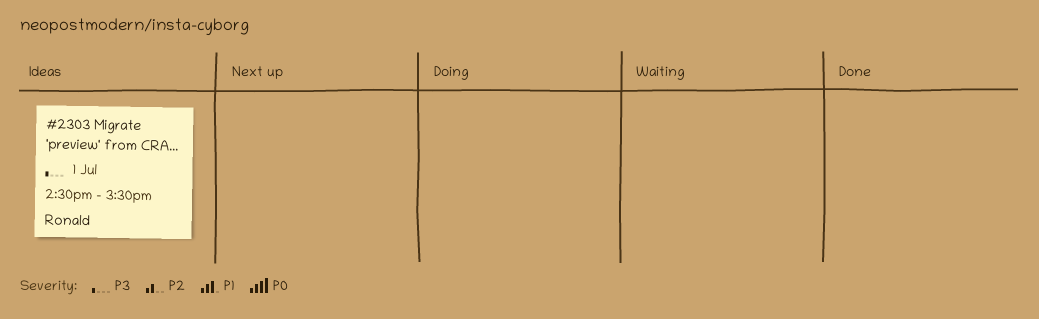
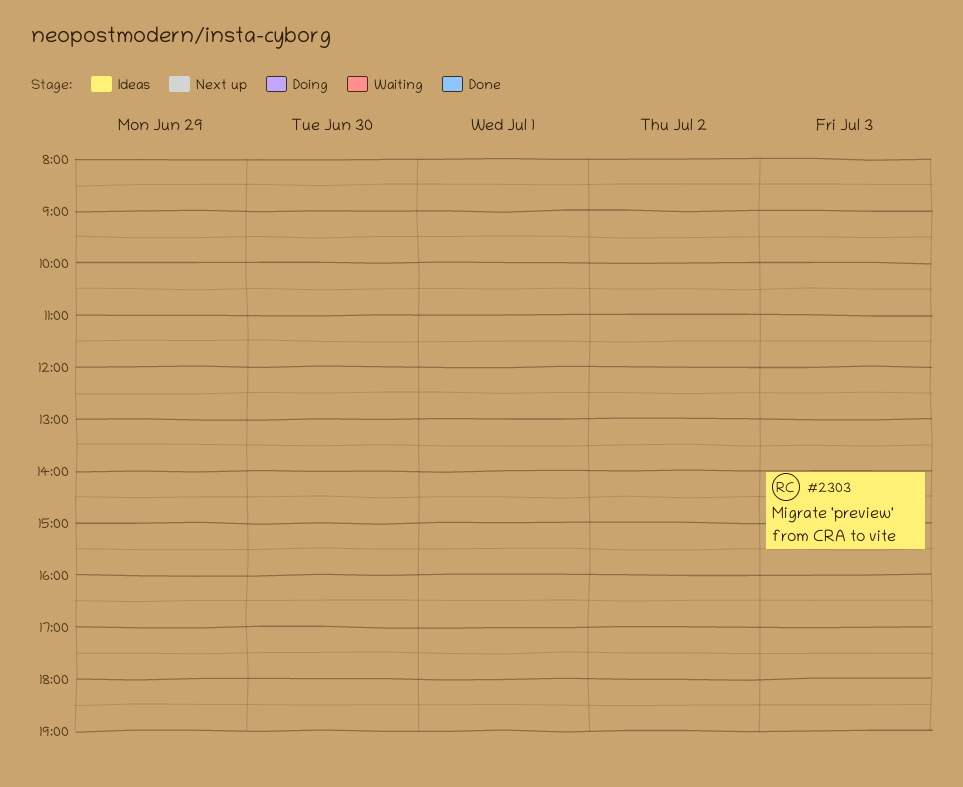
#2303, day: Jul 1 -> Jul 3
#2303, begins: 14:30 -> 14:00

